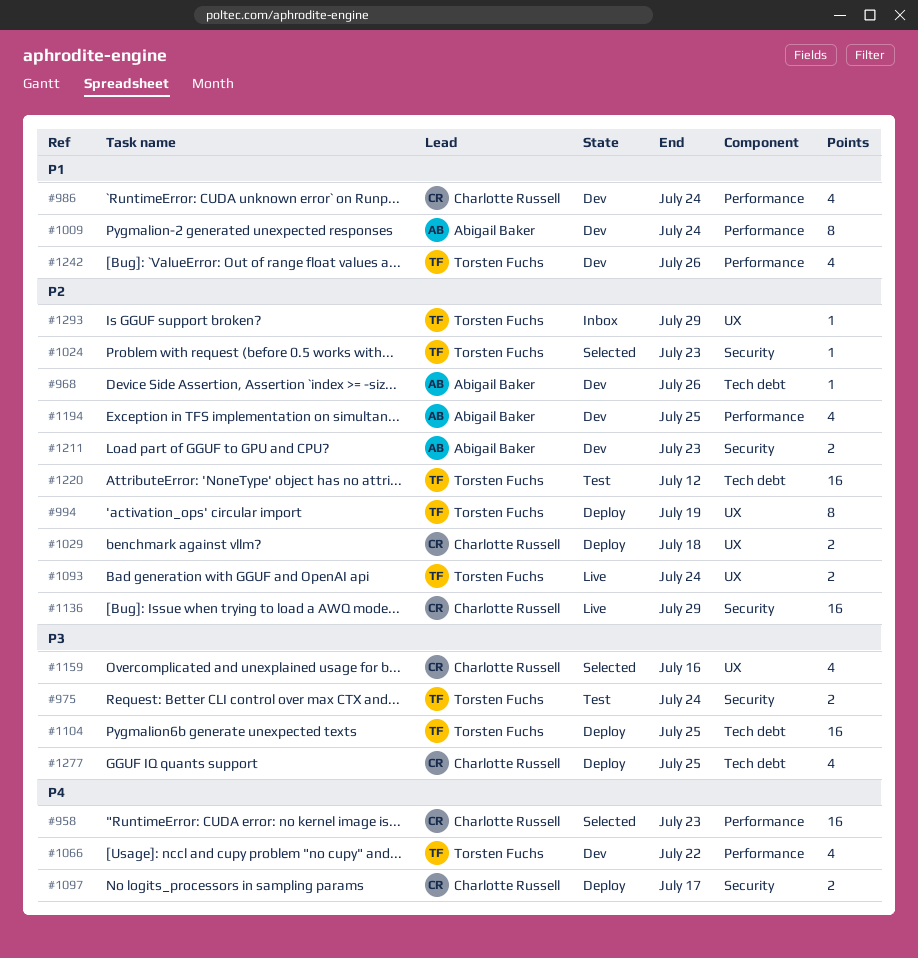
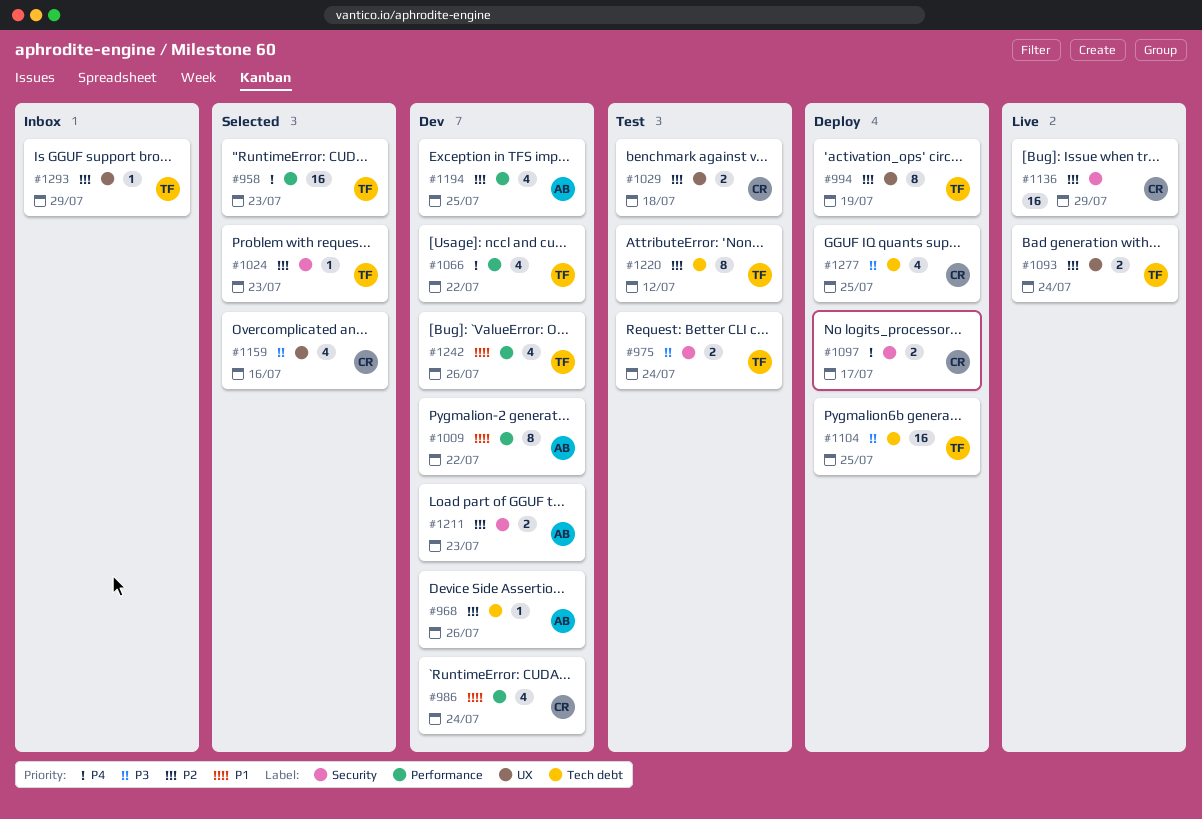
#958, owner: Charlotte Russell -> Torsten Fuchs
#1009, due: Jul 24 -> Jul 22
#1029, status: Deploy -> Test
#1220, estimate: 16 -> 8

